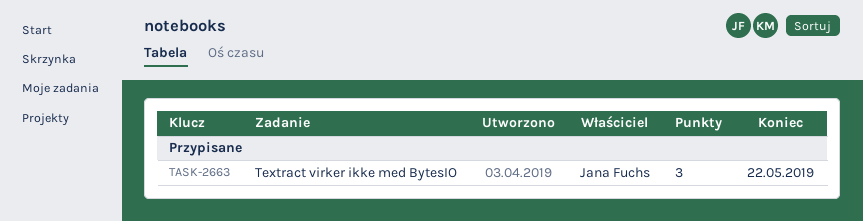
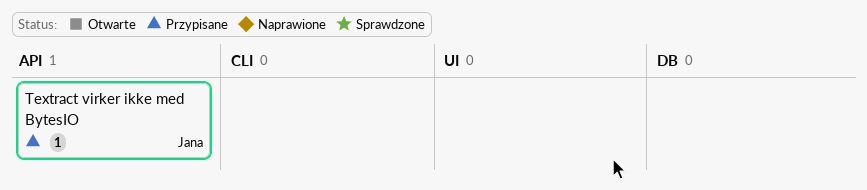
Textract virker ikke med BytesIO, estimate: 3 -> 1

